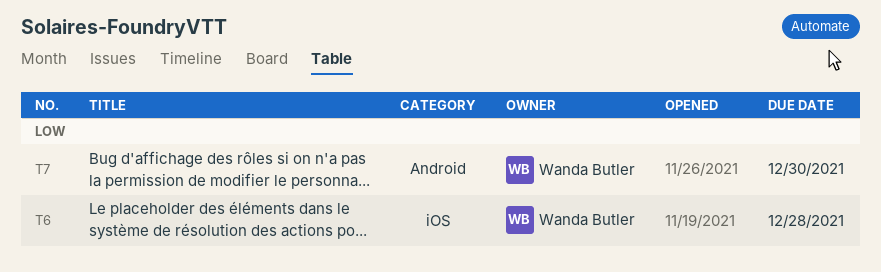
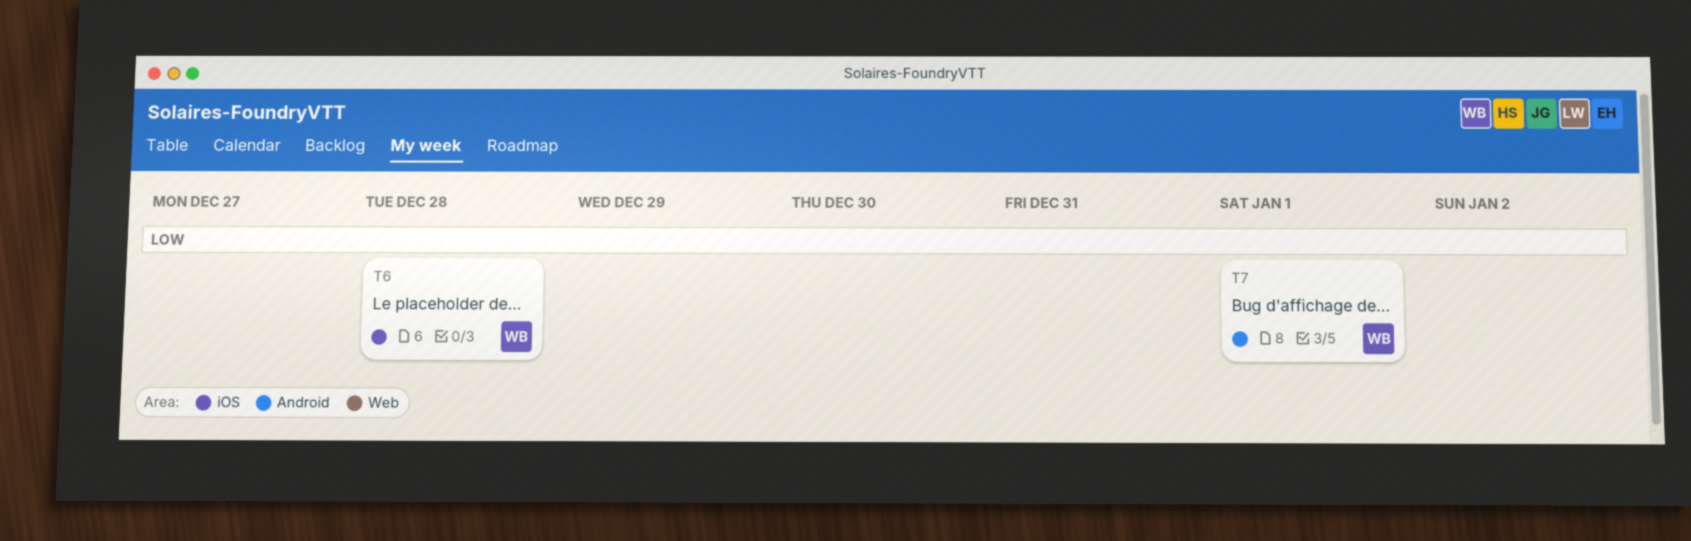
T7, due: Dec 30 -> Jan 1

